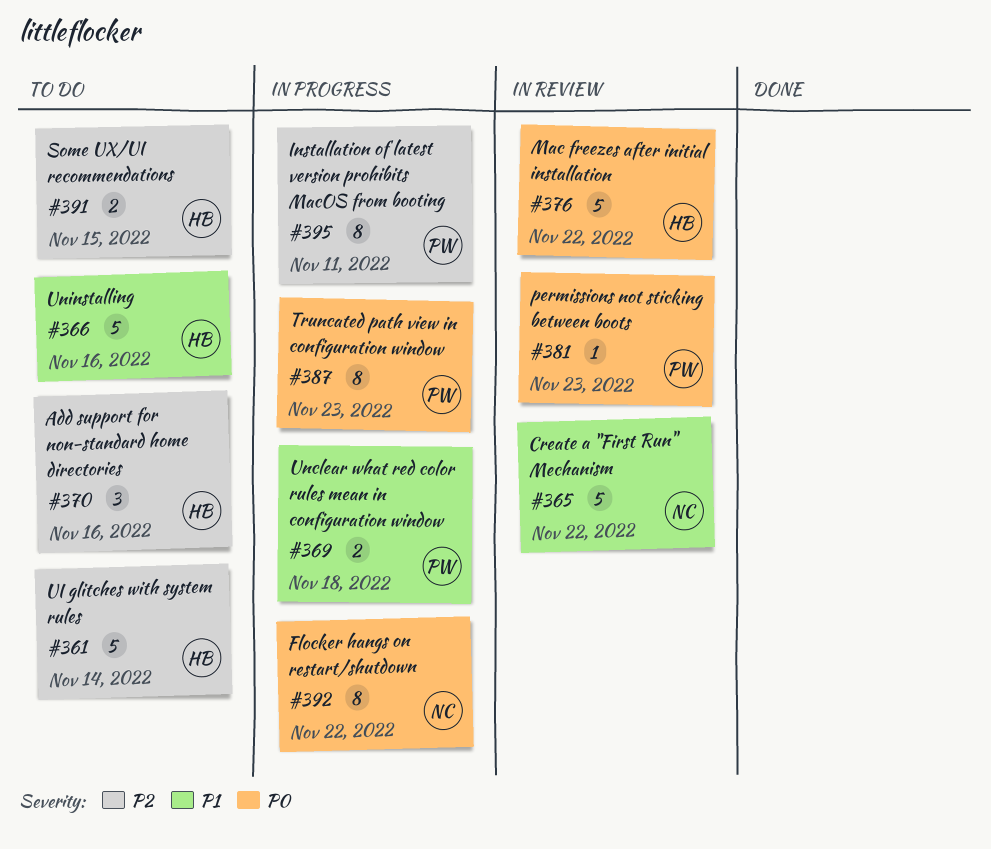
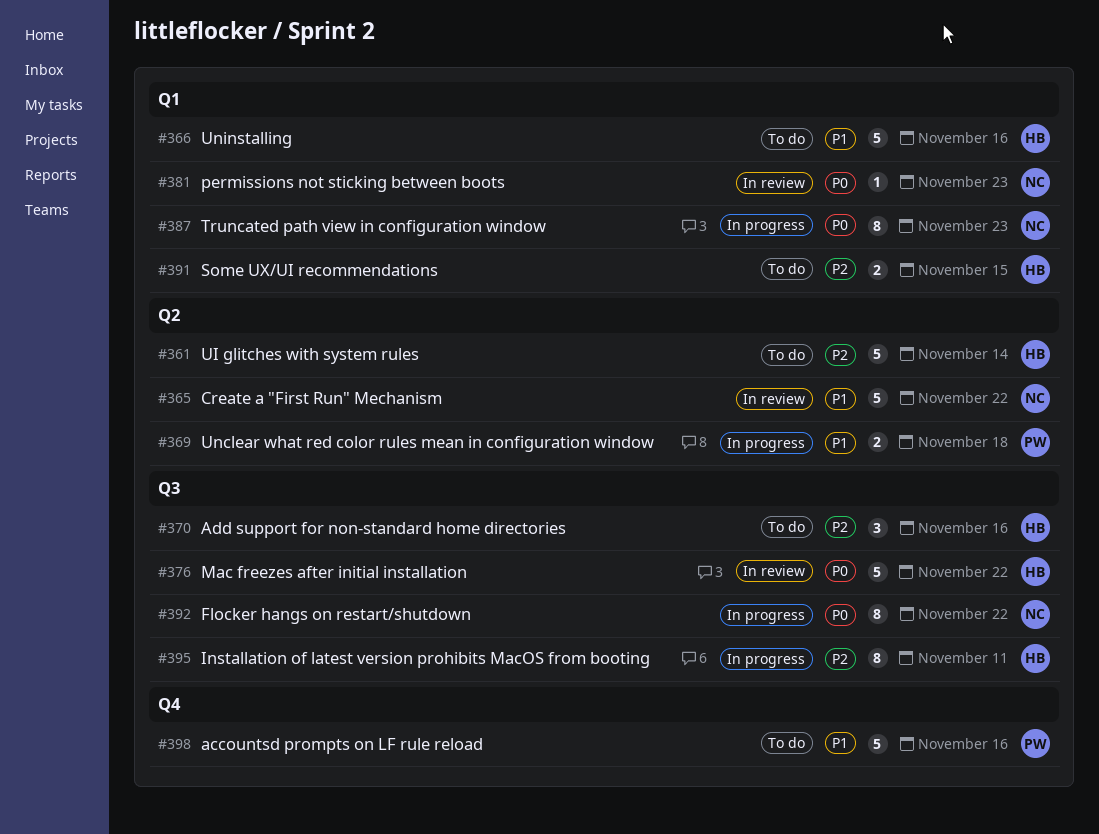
#381, owner: PW -> NC
#387, owner: PW -> NC
#395, owner: PW -> HB
#398: none -> present

